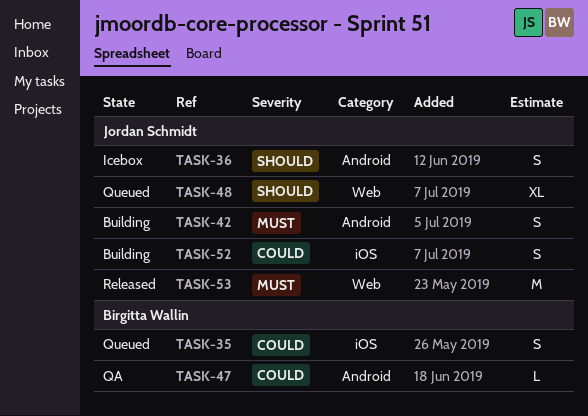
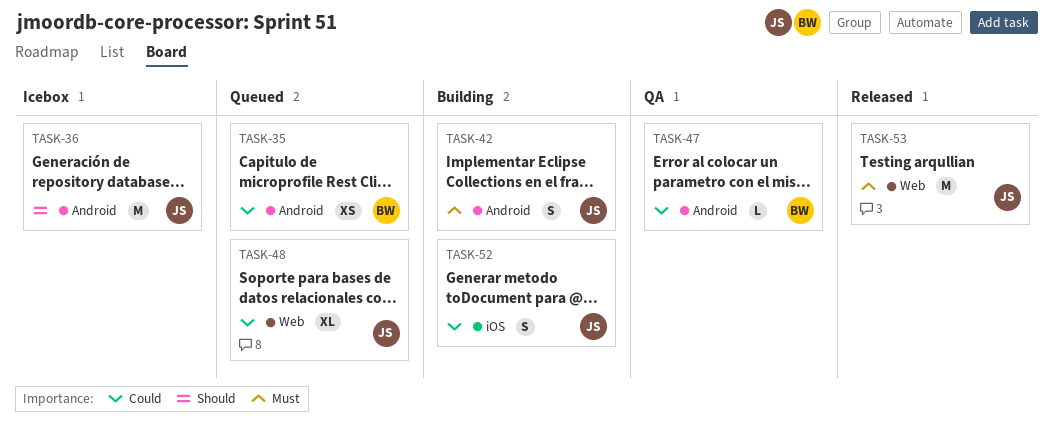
TASK-35, label: iOS -> Android
TASK-35, estimate: S -> XS
TASK-36, estimate: S -> M
TASK-48, priority: Should -> Could

